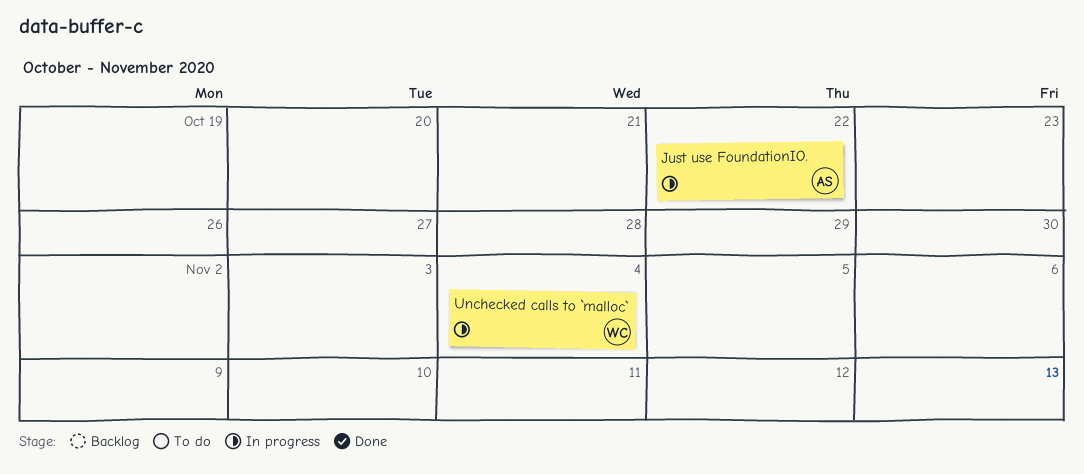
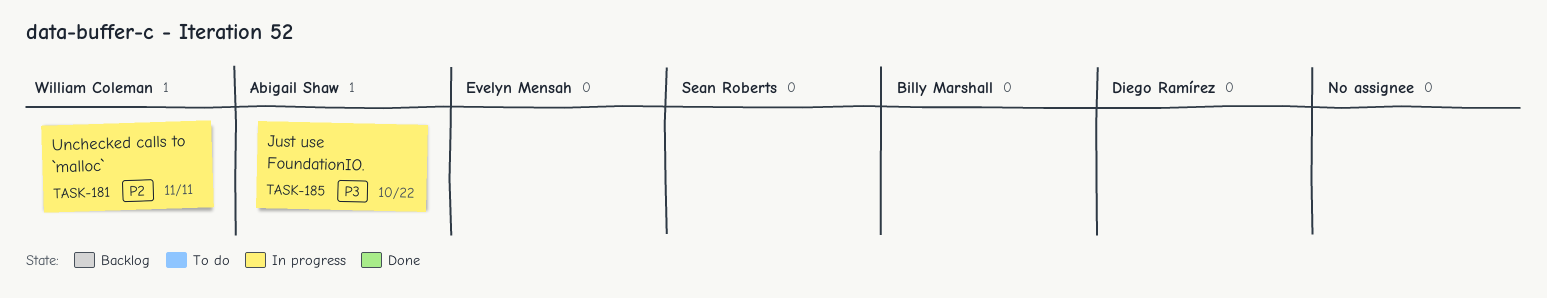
Unchecked calls to `malloc`, due: Nov 4 -> Nov 11

